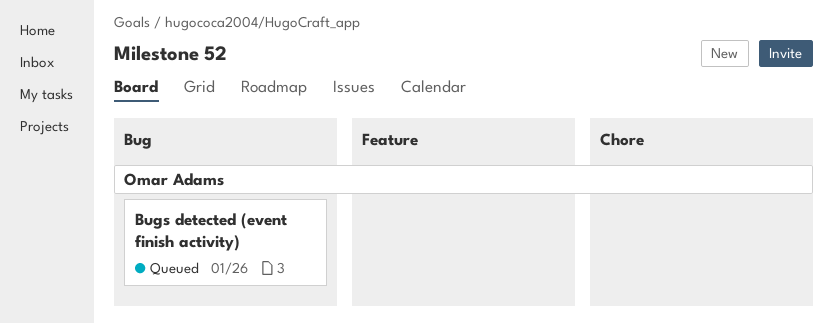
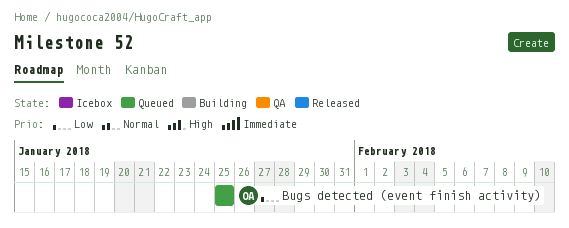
Bugs detected (event finish activity), due: Jan 26 -> Jan 25

